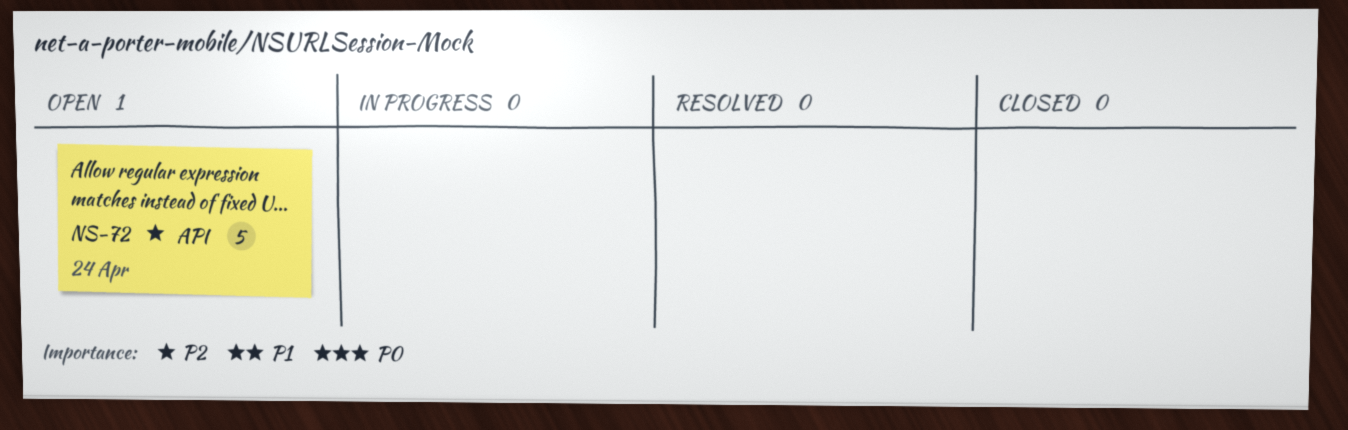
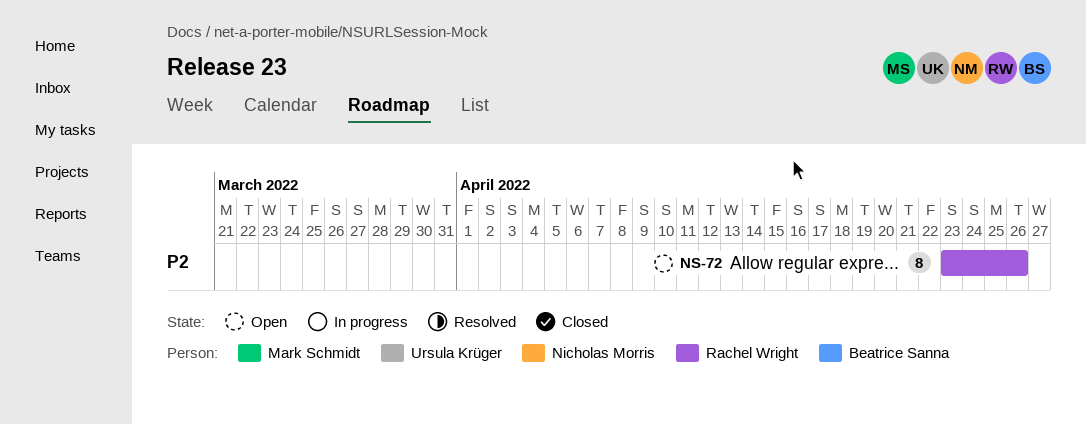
NS-72, estimate: 5 -> 8
NS-72, due: Apr 24 -> Apr 26

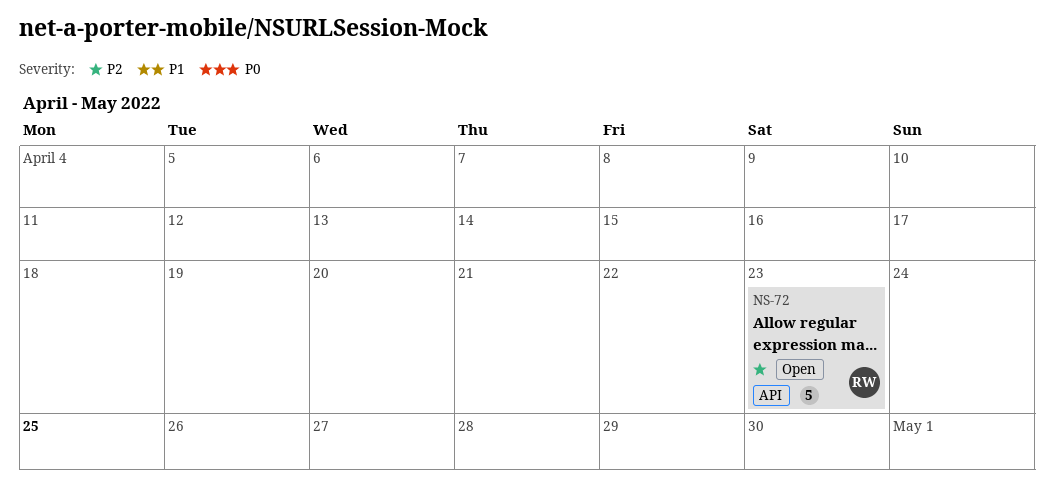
NS-72, estimate: 8 -> 5
NS-72, due: Apr 26 -> Apr 23

